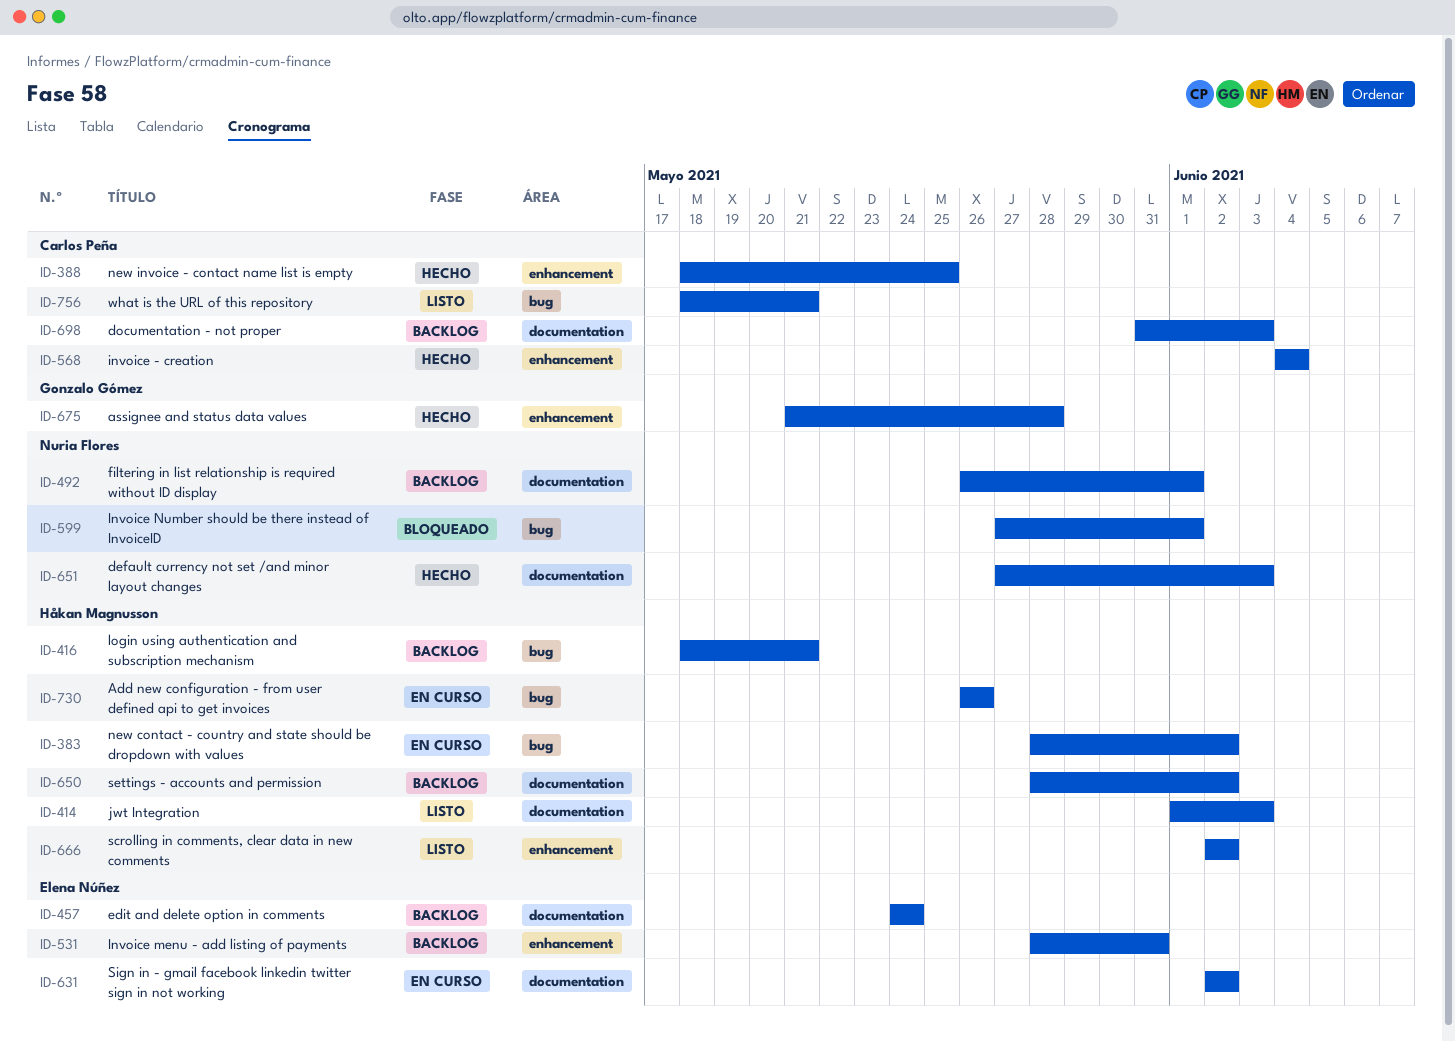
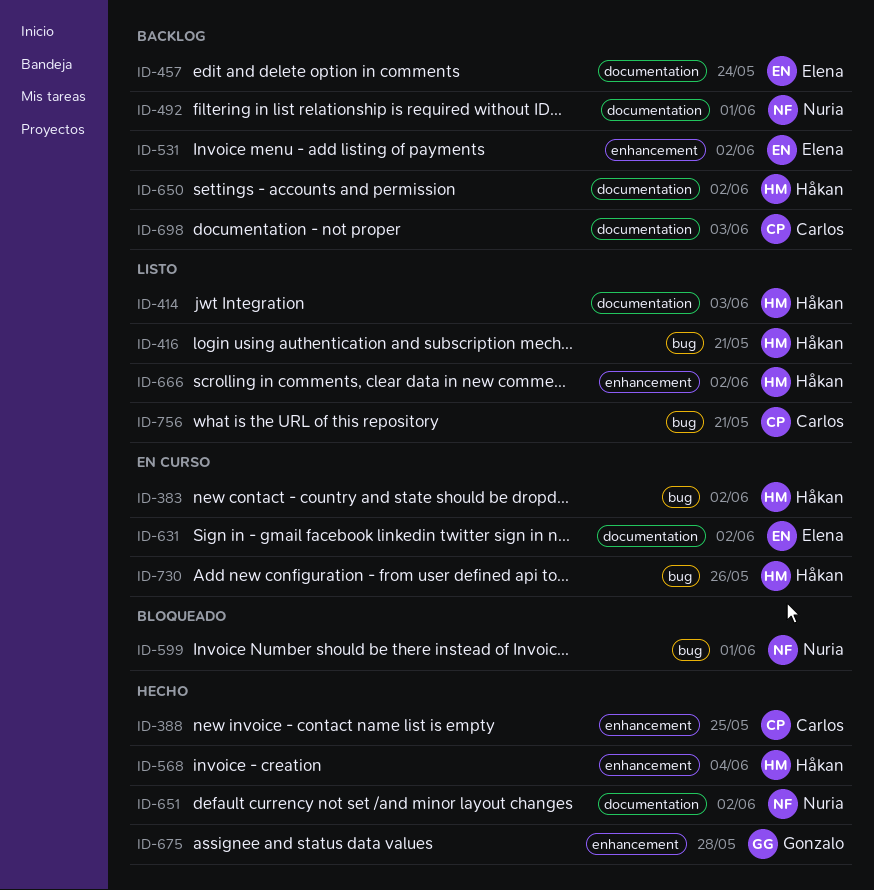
ID-416, status: Backlog -> Listo
ID-531, due: May 31 -> Jun 2
ID-568, owner: Carlos Peña -> Håkan Magnusson
ID-651, due: Jun 3 -> Jun 2

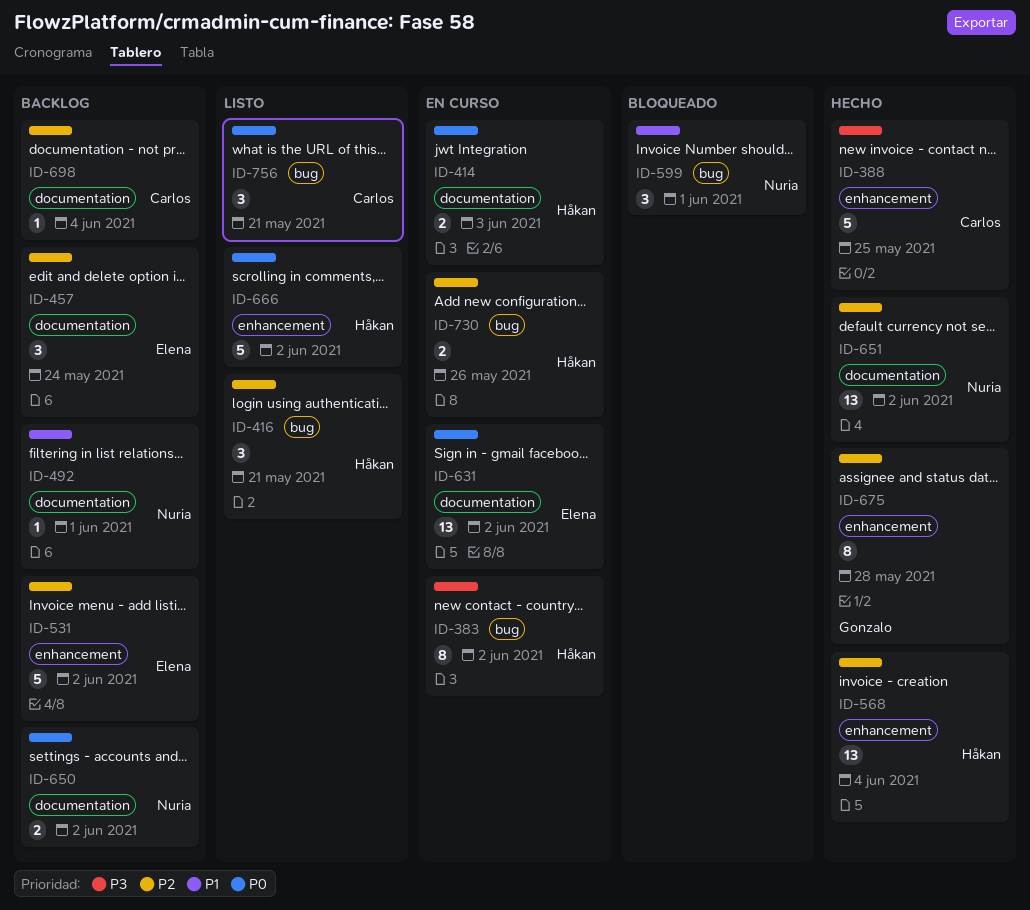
ID-414, status: Listo -> En curso
ID-650, owner: Håkan -> Nuria
ID-698, due: Jun 3 -> Jun 4

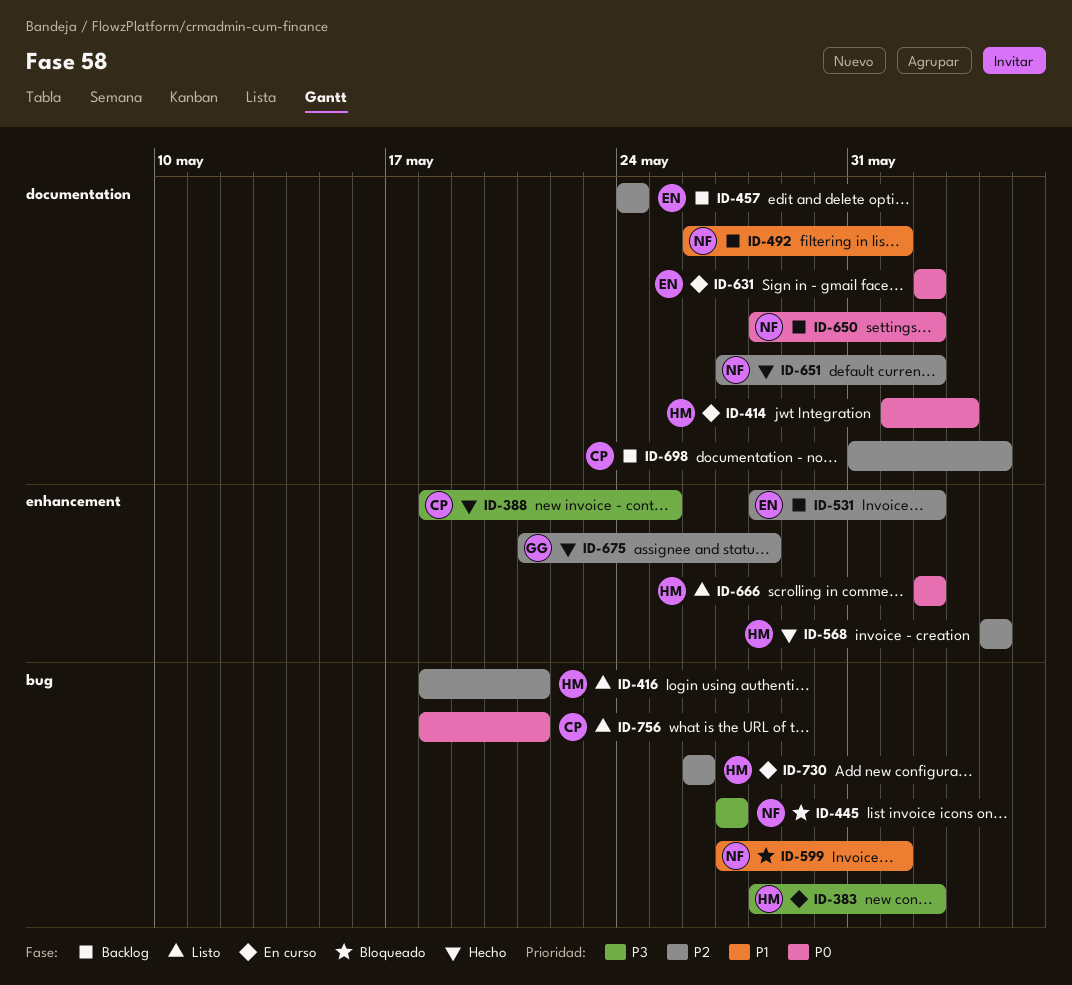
ID-445: none -> present

